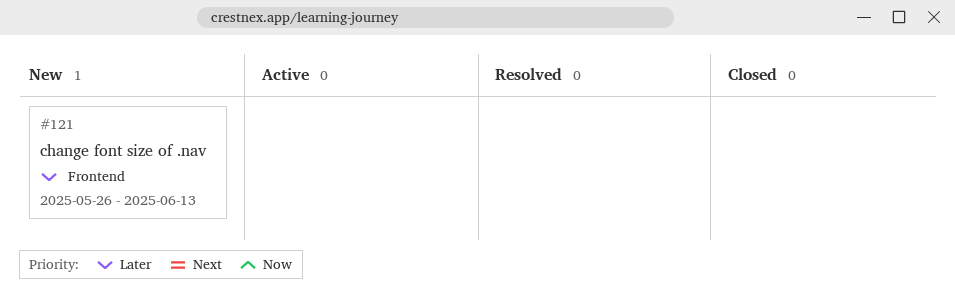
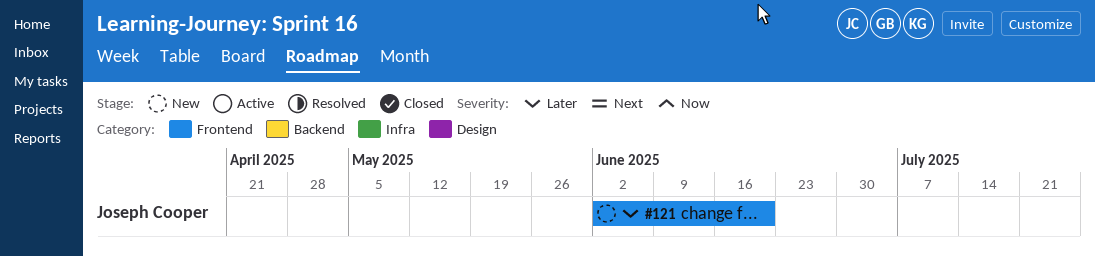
#121, start: May 26 -> Jun 2
#121, due: Jun 13 -> Jun 20

